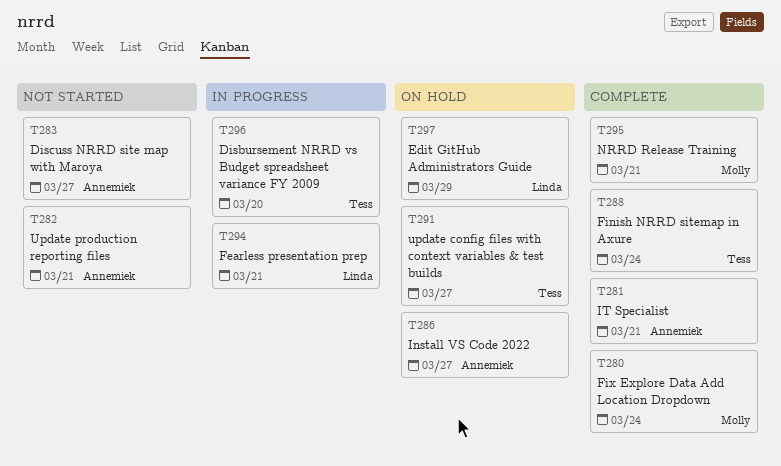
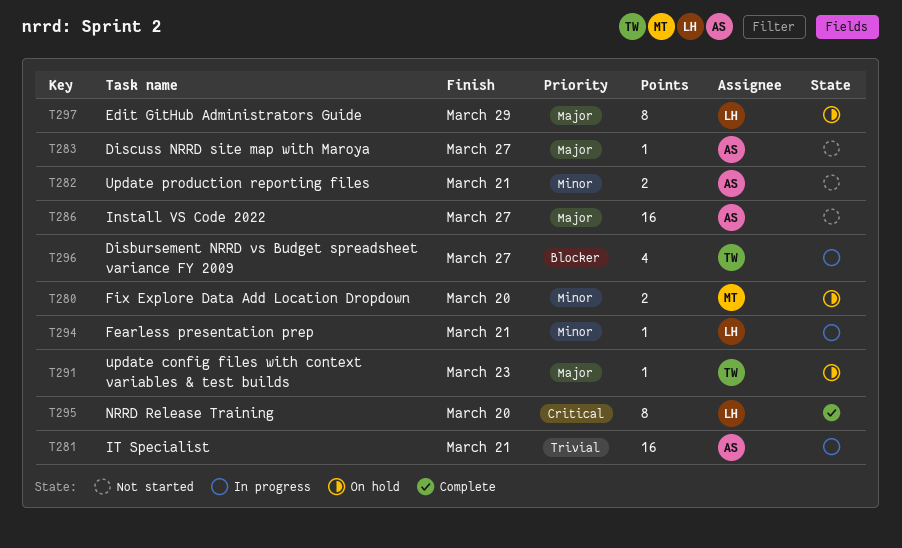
T280, status: Complete -> On hold
T280, due: Mar 24 -> Mar 20
T281, status: Complete -> In progress
T286, status: On hold -> Not started
T288: present -> none
T291, due: Mar 27 -> Mar 23
T295, owner: Molly -> Linda
T295, due: Mar 21 -> Mar 20
T296, due: Mar 20 -> Mar 27

